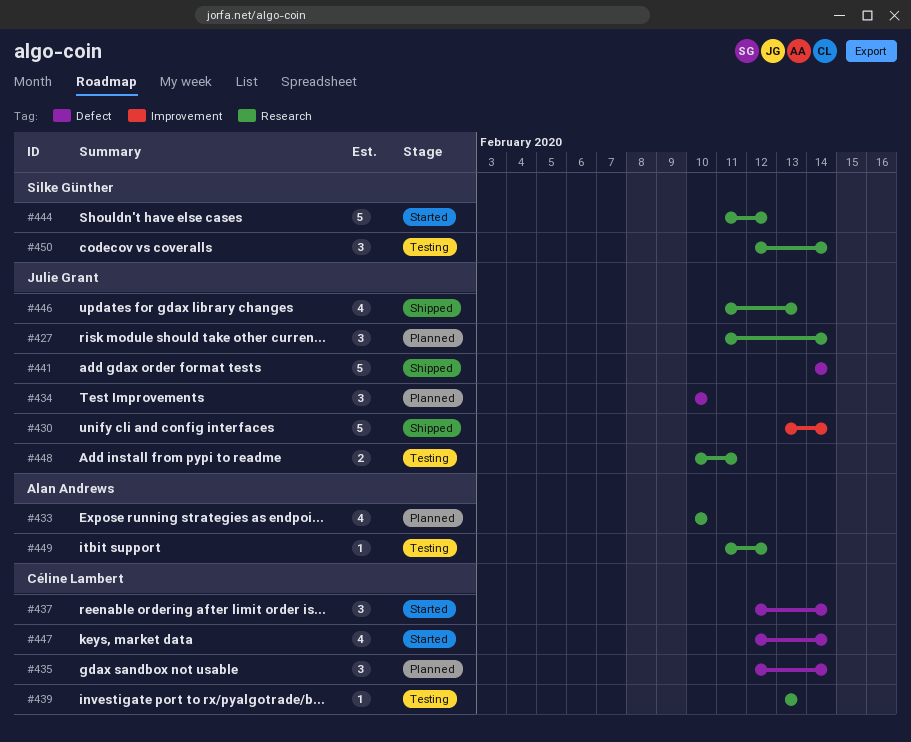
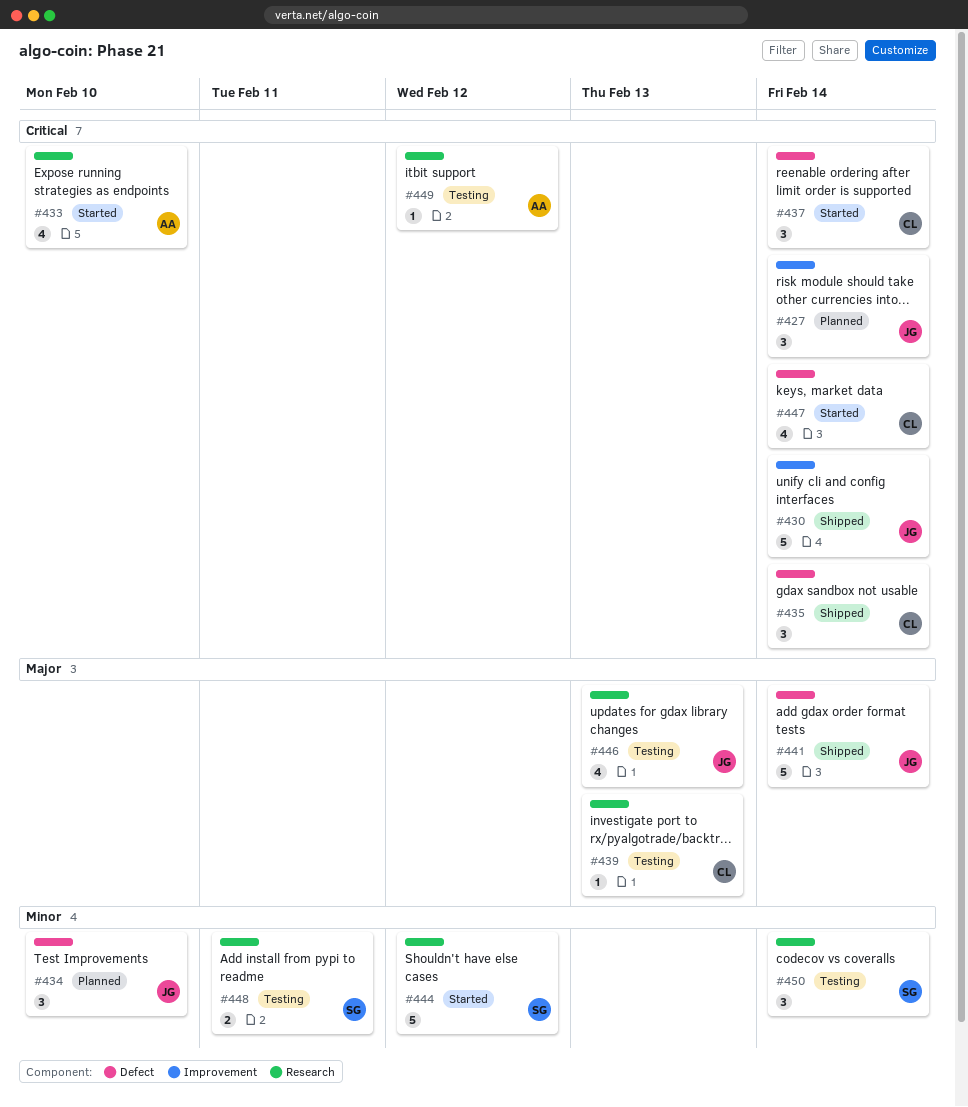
#427, label: Research -> Improvement
#433, status: Planned -> Started
#435, status: Planned -> Shipped
#446, status: Shipped -> Testing
#448, owner: Julie Grant -> Silke Günther

